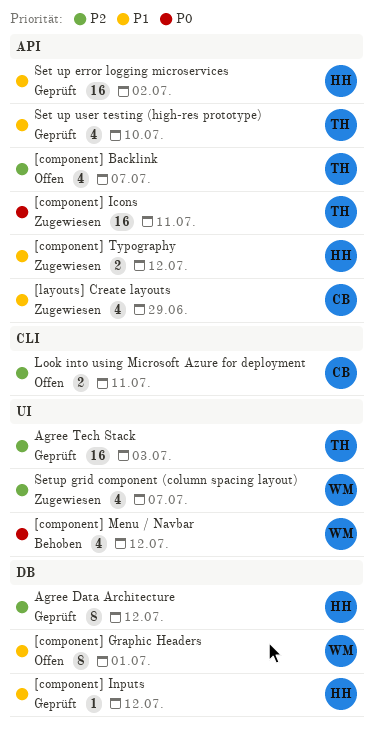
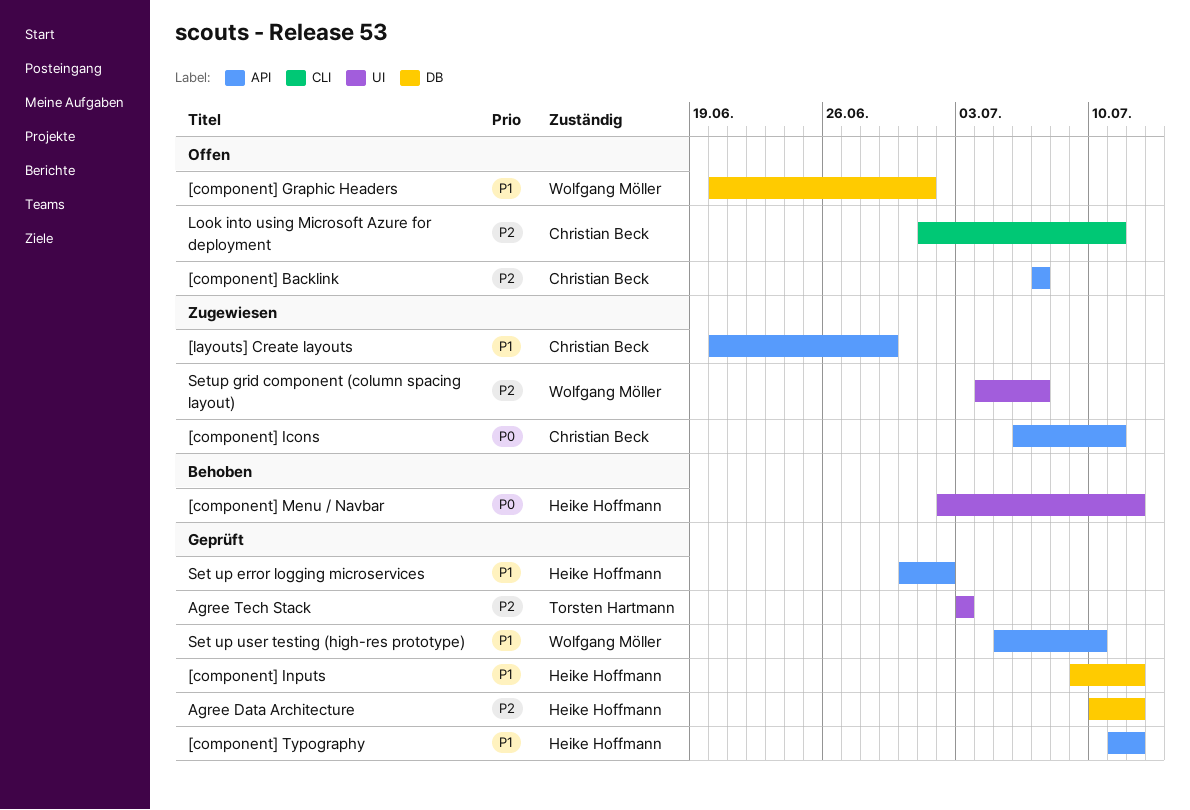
[component] Backlink, owner: Torsten Hartmann -> Christian Beck
[component] Icons, owner: Torsten Hartmann -> Christian Beck
[component] Menu / Navbar, owner: Wolfgang Möller -> Heike Hoffmann
[component] Typography, status: Zugewiesen -> Geprüft
Set up user testing (high-res prototype), owner: Torsten Hartmann -> Wolfgang Möller

